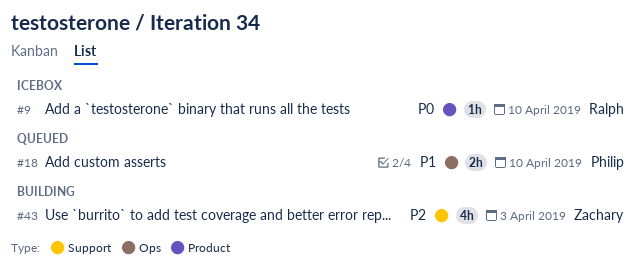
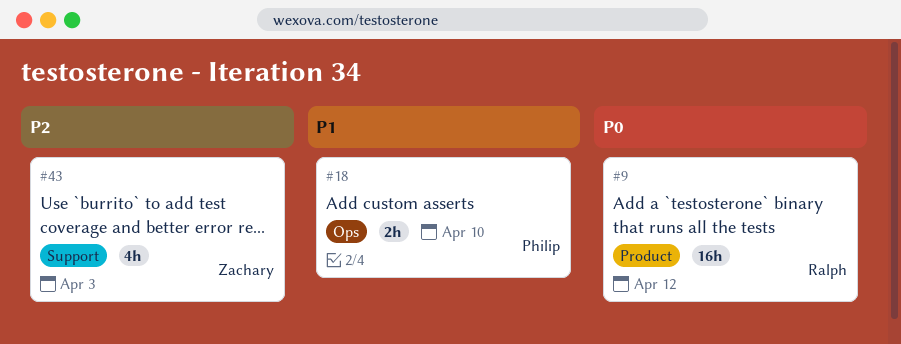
#9, estimate: 1h -> 16h
#9, due: Apr 10 -> Apr 12

